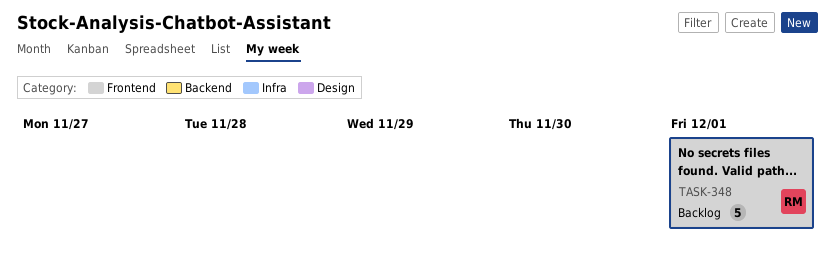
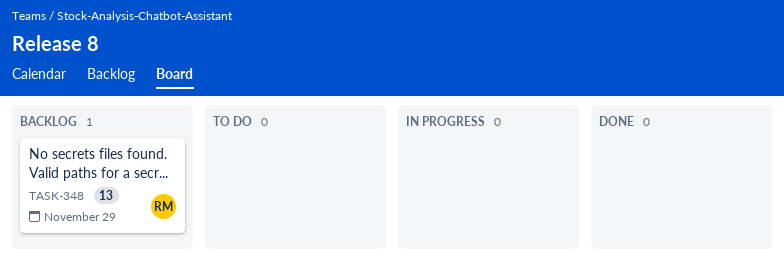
TASK-348, estimate: 5 -> 13
TASK-348, due: Dec 1 -> Nov 29

